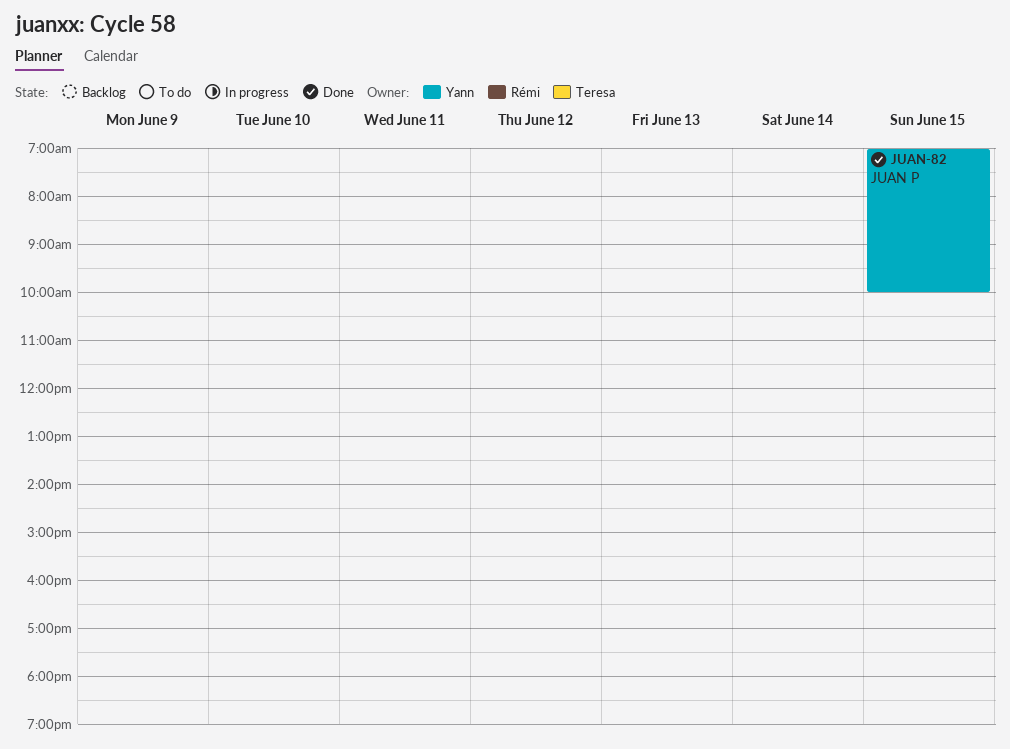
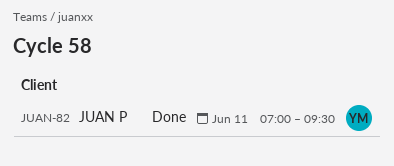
JUAN-82, day: Jun 15 -> Jun 11
JUAN-82, ends: 10:00 -> 09:30

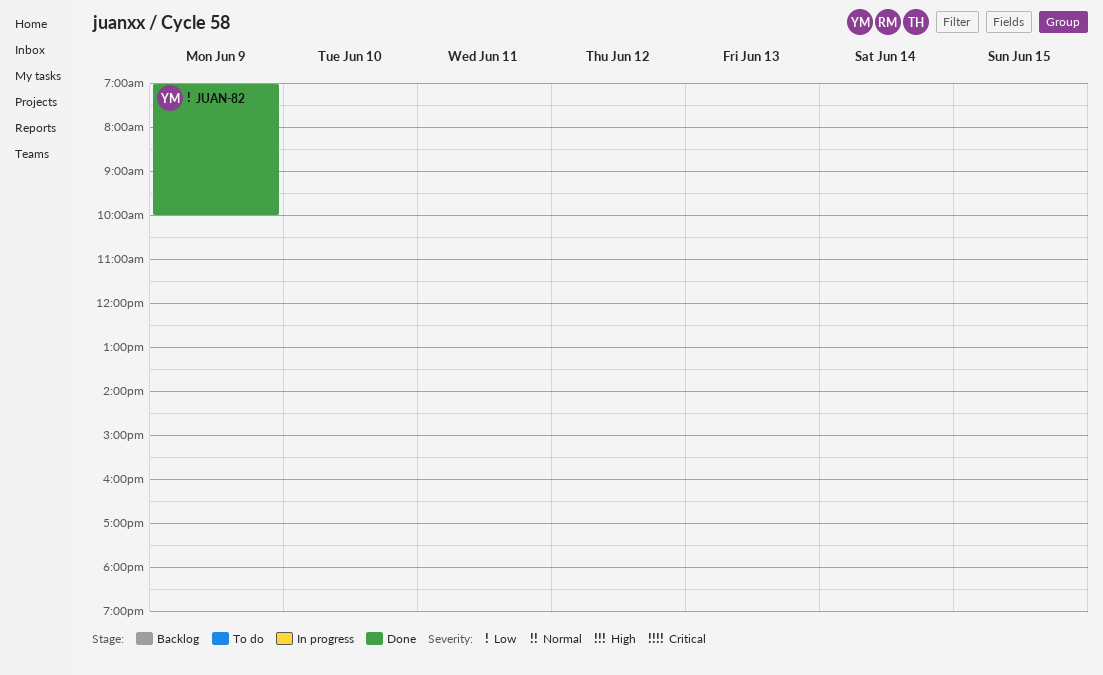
JUAN-82, day: Jun 11 -> Jun 9
JUAN-82, ends: 09:30 -> 10:00

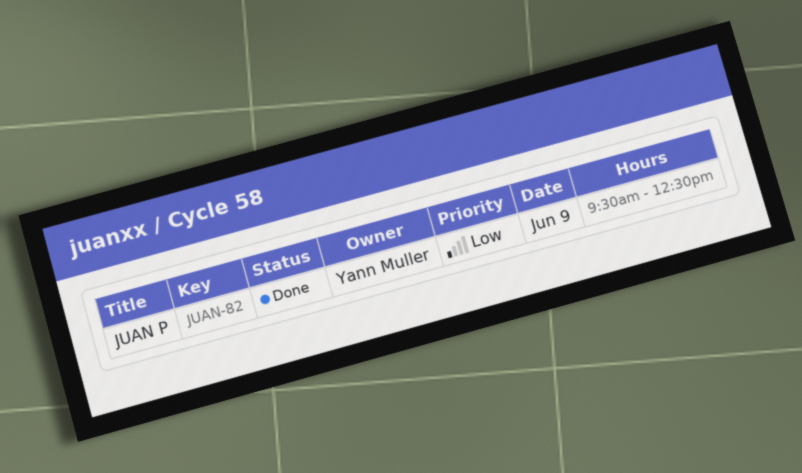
JUAN-82, begins: 07:00 -> 09:30
JUAN-82, ends: 10:00 -> 12:30

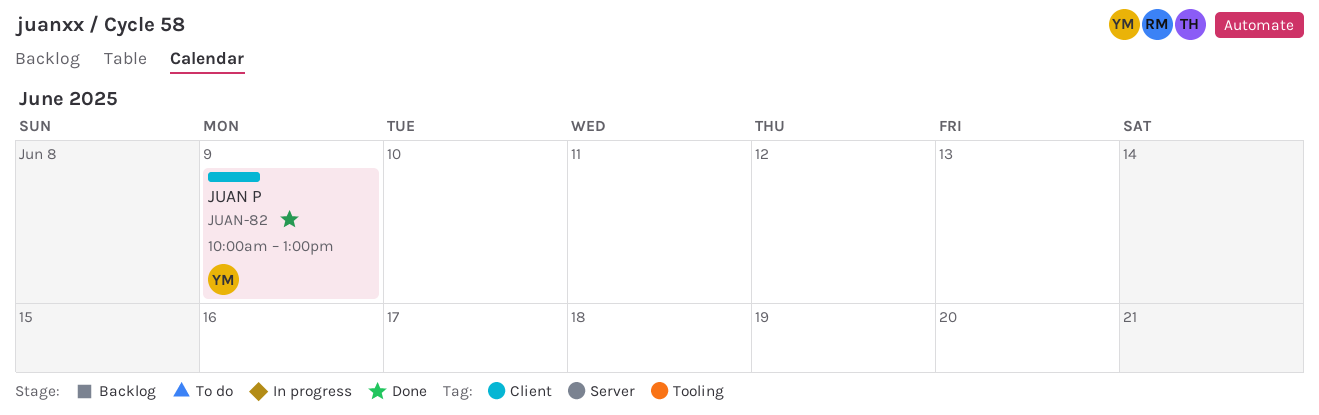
JUAN-82, begins: 09:30 -> 10:00
JUAN-82, ends: 12:30 -> 13:00

